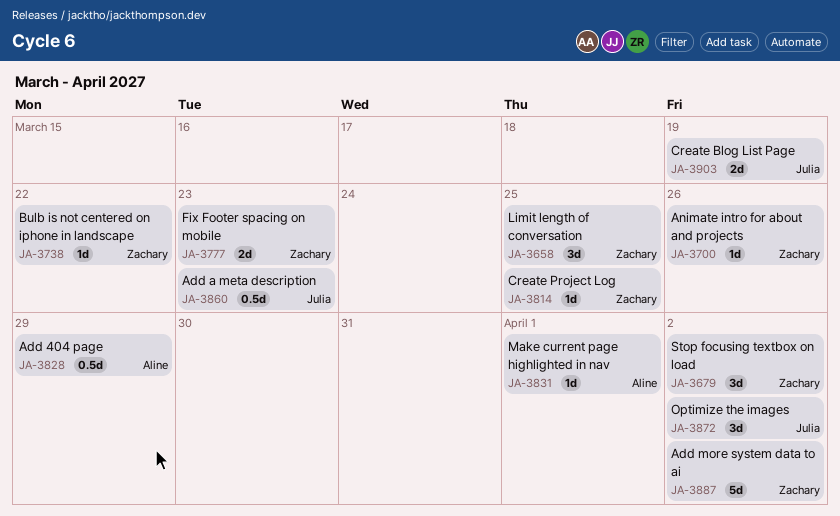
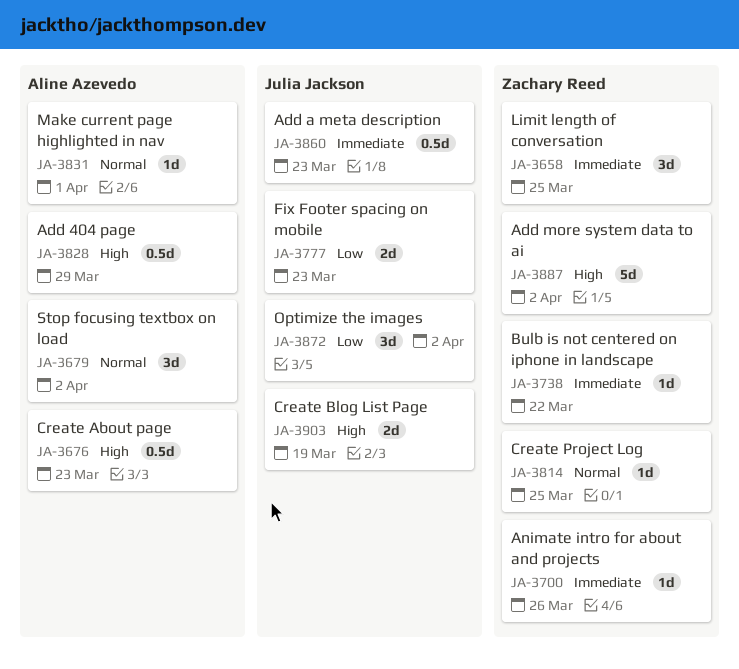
JA-3676: none -> present
JA-3679, owner: Zachary Reed -> Aline Azevedo
JA-3777, owner: Zachary Reed -> Julia Jackson

